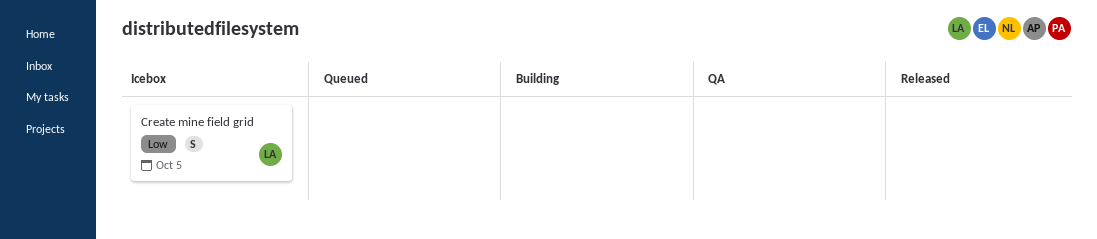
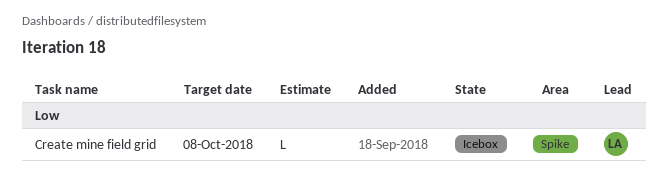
Create mine field grid, estimate: S -> L
Create mine field grid, due: Oct 5 -> Oct 8

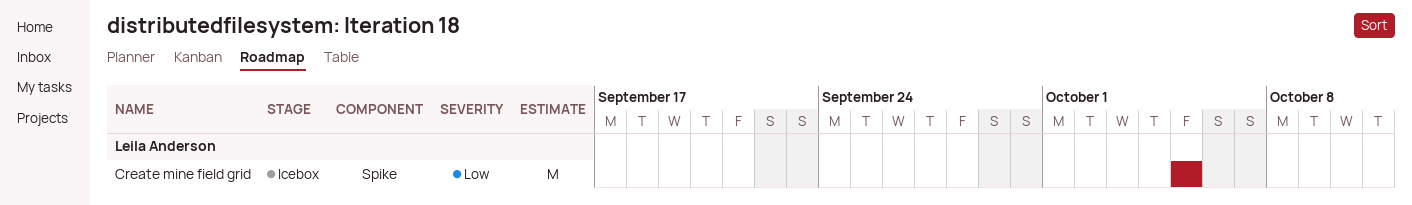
Create mine field grid, estimate: L -> M
Create mine field grid, due: Oct 8 -> Oct 5

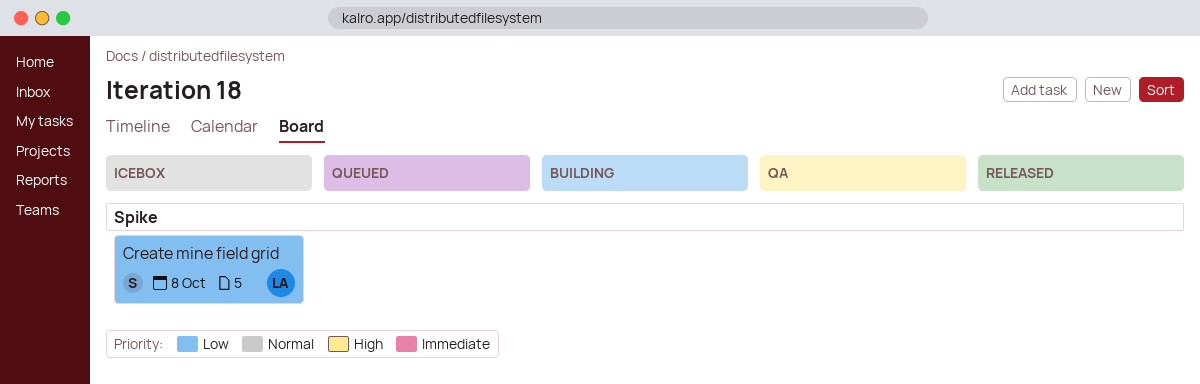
Create mine field grid, estimate: M -> S
Create mine field grid, due: Oct 5 -> Oct 8

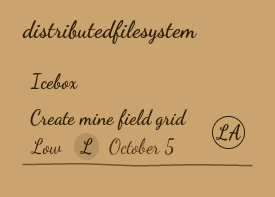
Create mine field grid, estimate: S -> L
Create mine field grid, due: Oct 8 -> Oct 5

